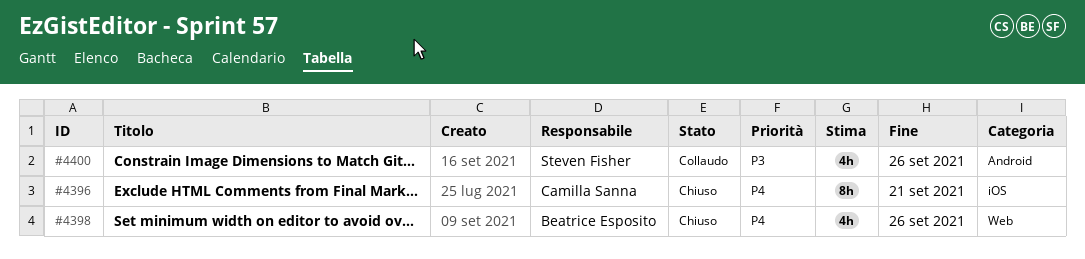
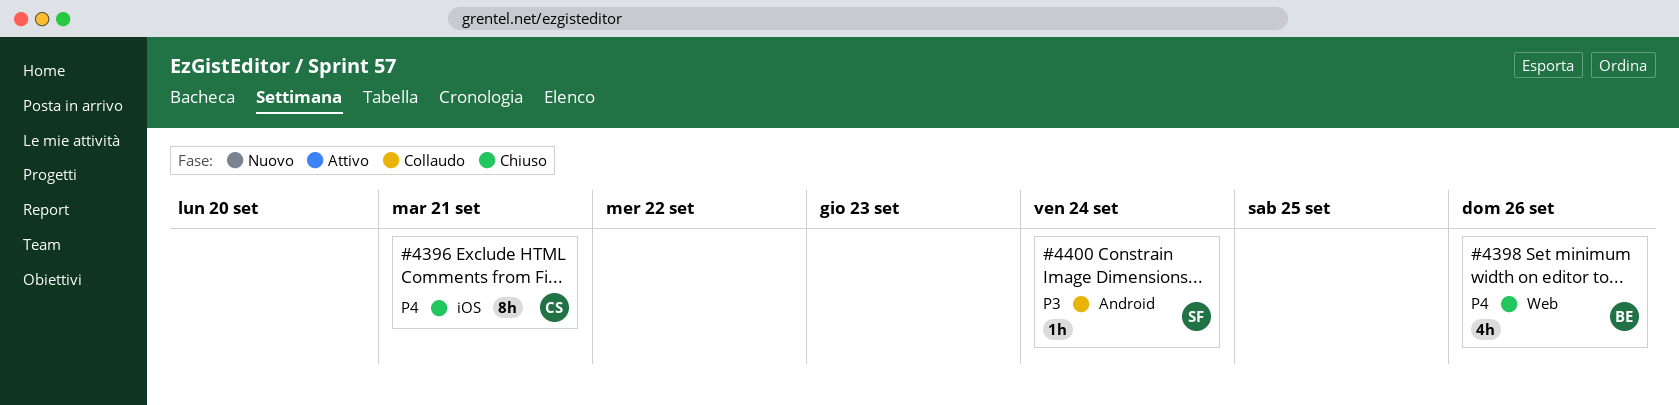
#4400, estimate: 4h -> 1h
#4400, due: Sep 26 -> Sep 24

